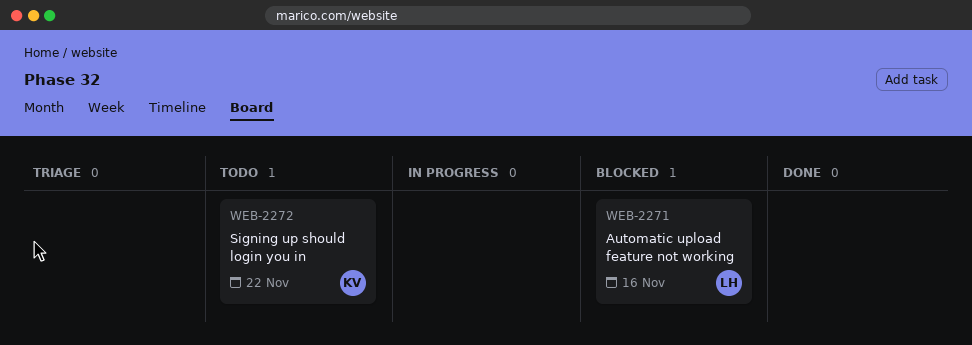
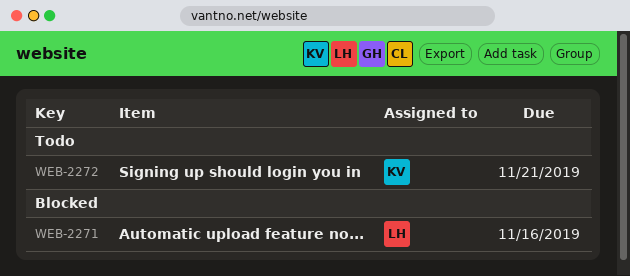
WEB-2272, due: Nov 22 -> Nov 21

